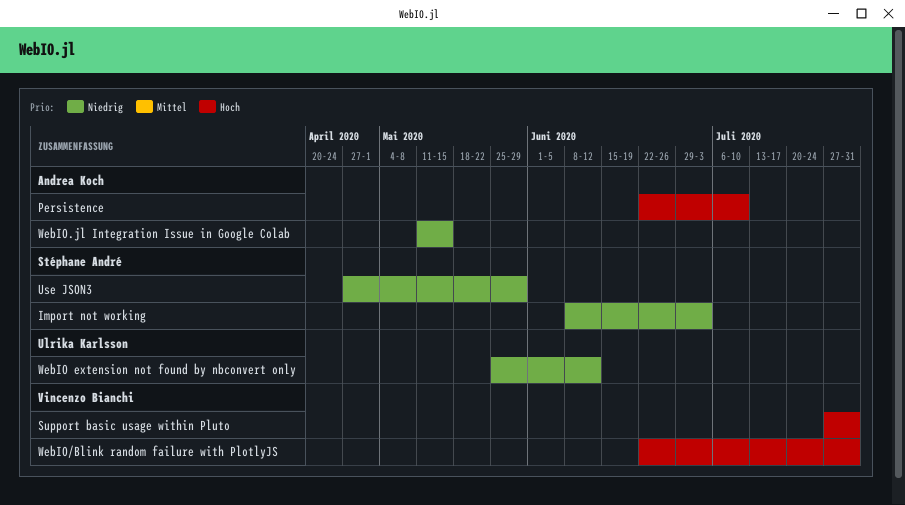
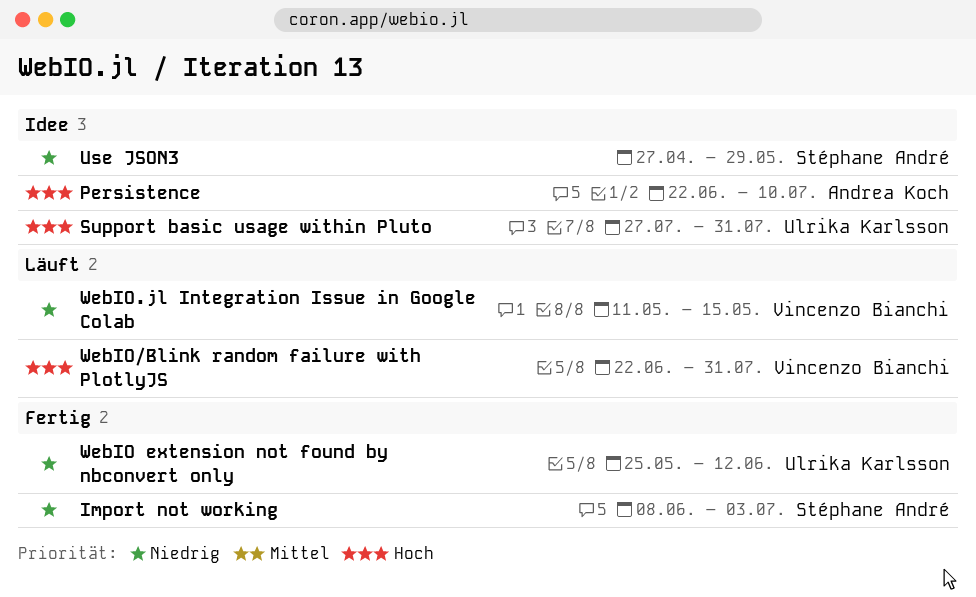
Support basic usage within Pluto, owner: Vincenzo Bianchi -> Ulrika Karlsson
WebIO.jl Integration Issue in Google Colab, owner: Andrea Koch -> Vincenzo Bianchi

